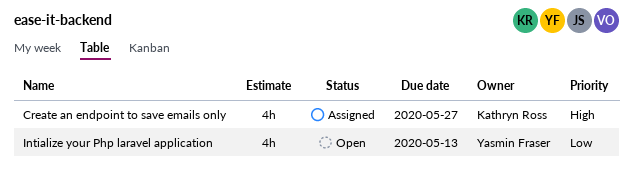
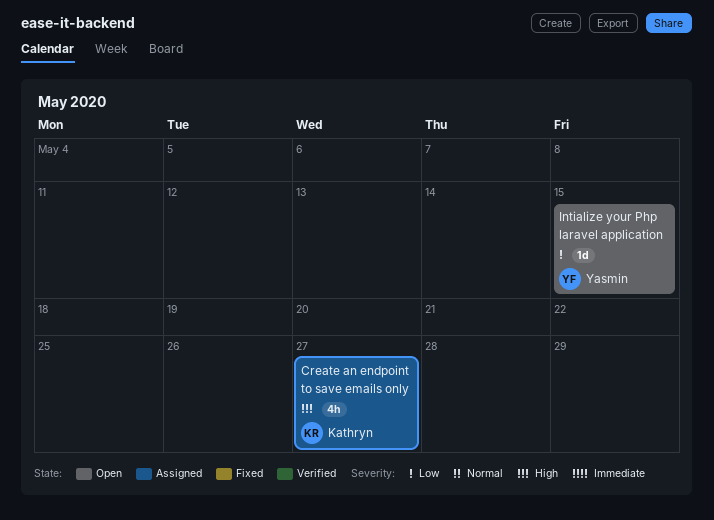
Intialize your Php laravel application, estimate: 4h -> 1d
Intialize your Php laravel application, due: May 13 -> May 15

